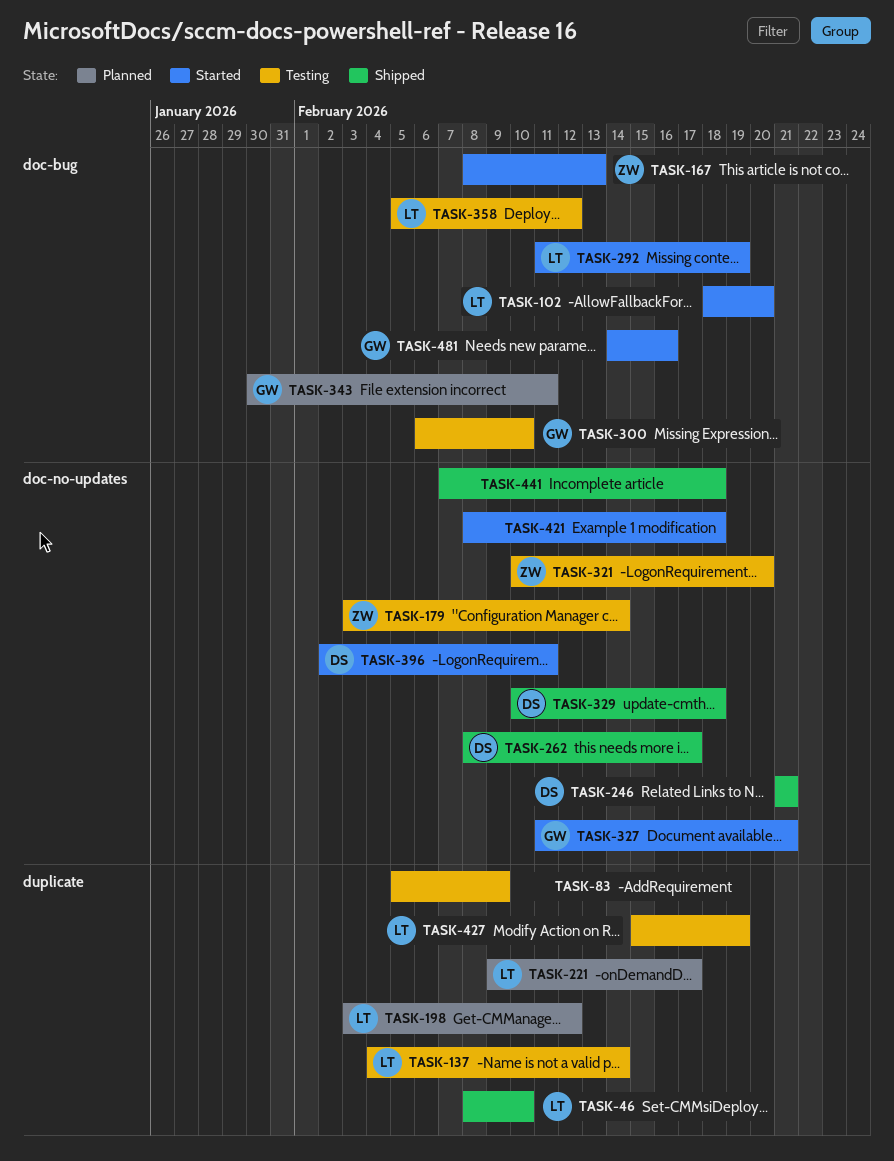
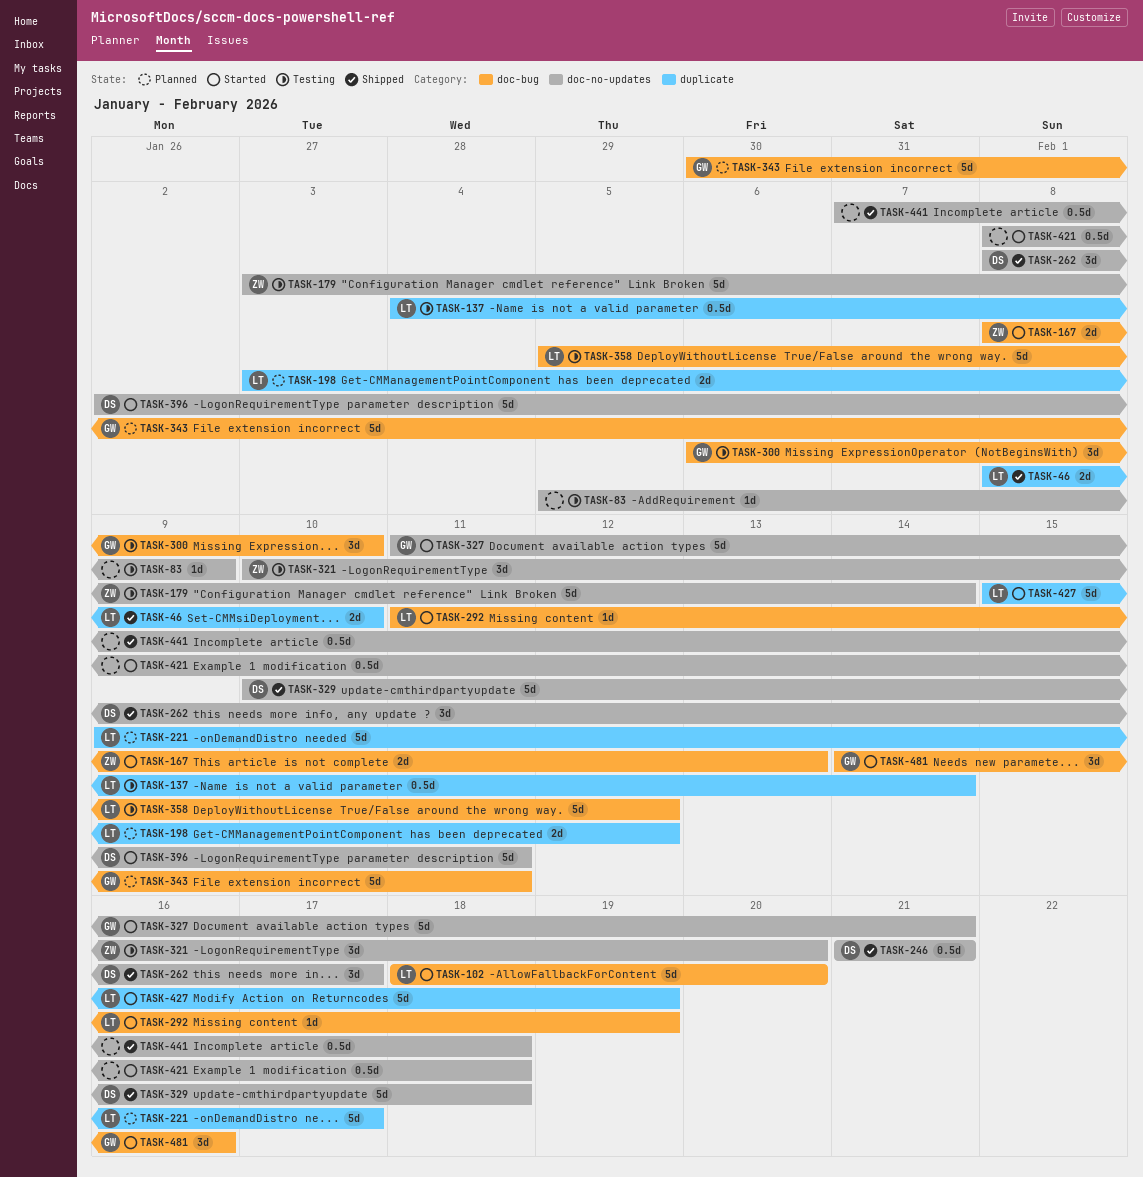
TASK-83, label: duplicate -> doc-no-updates
TASK-427, status: Testing -> Started

